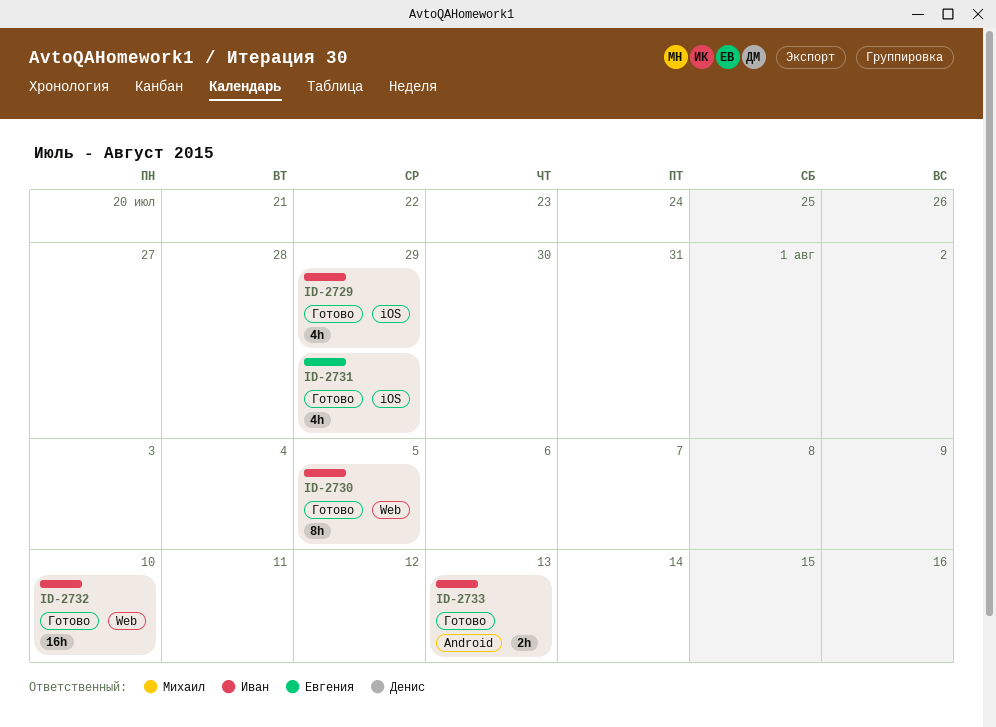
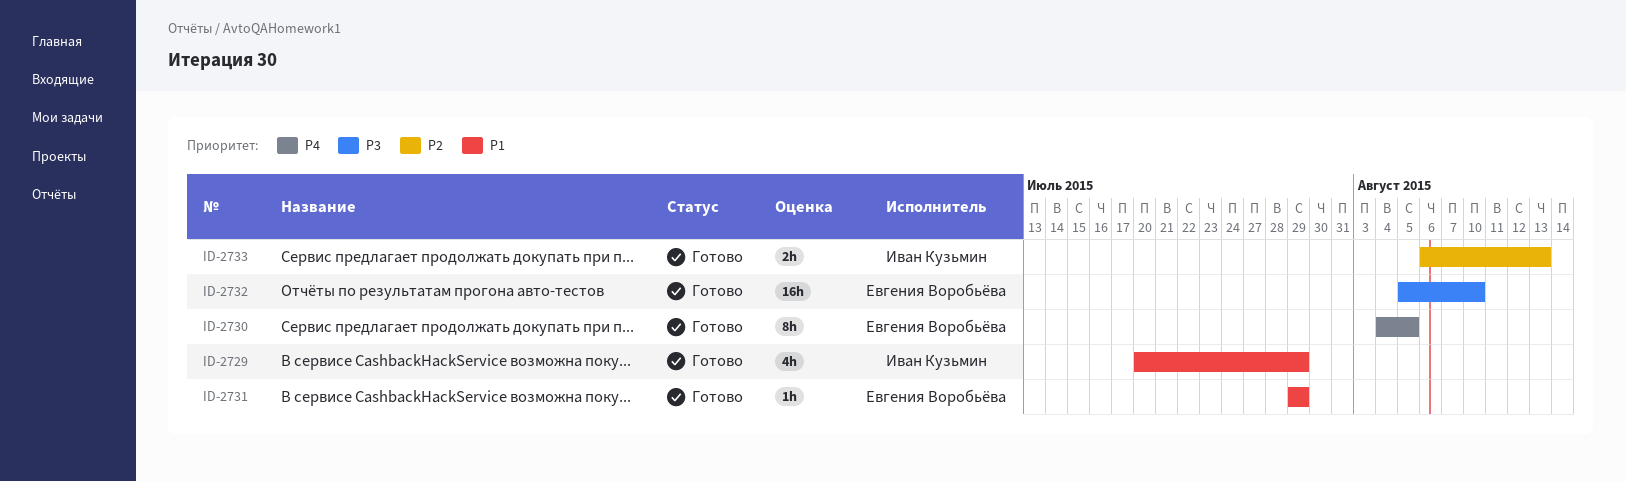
ID-2730, owner: Иван Кузьмин -> Евгения Воробьёва
ID-2731, estimate: 4h -> 1h
ID-2732, owner: Иван Кузьмин -> Евгения Воробьёва

